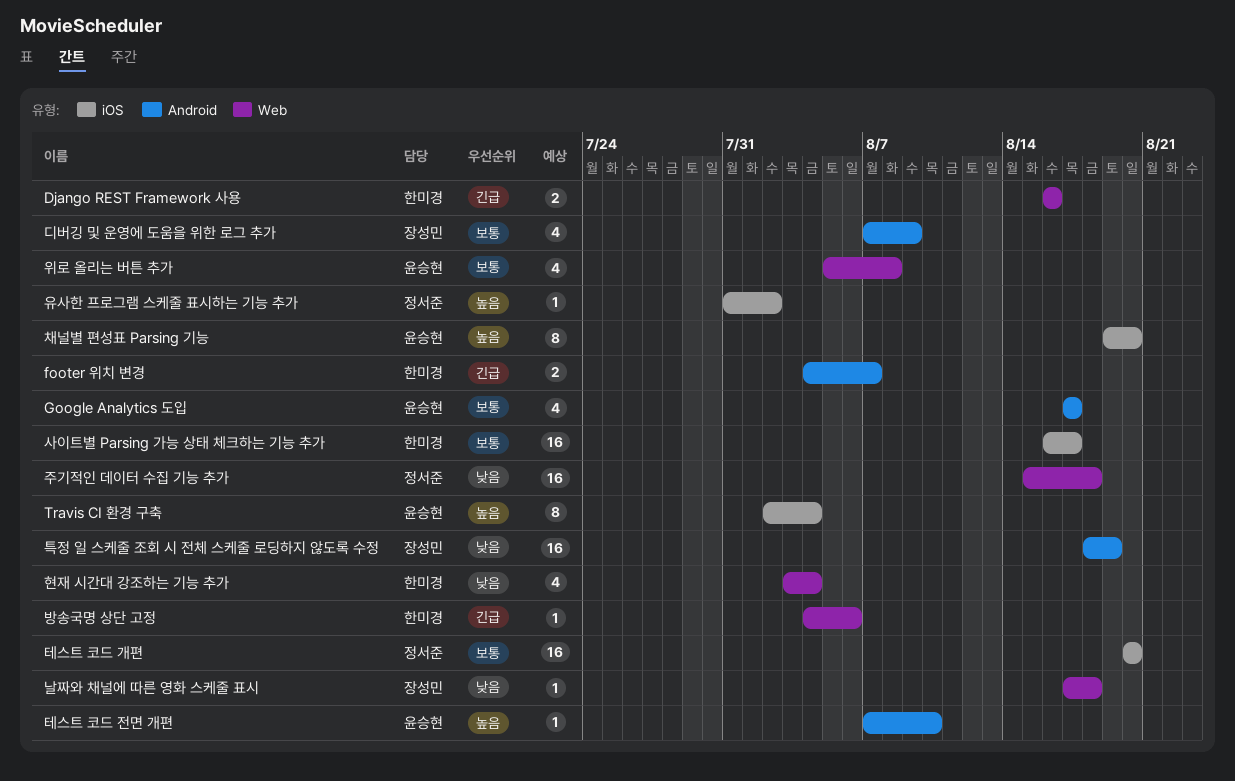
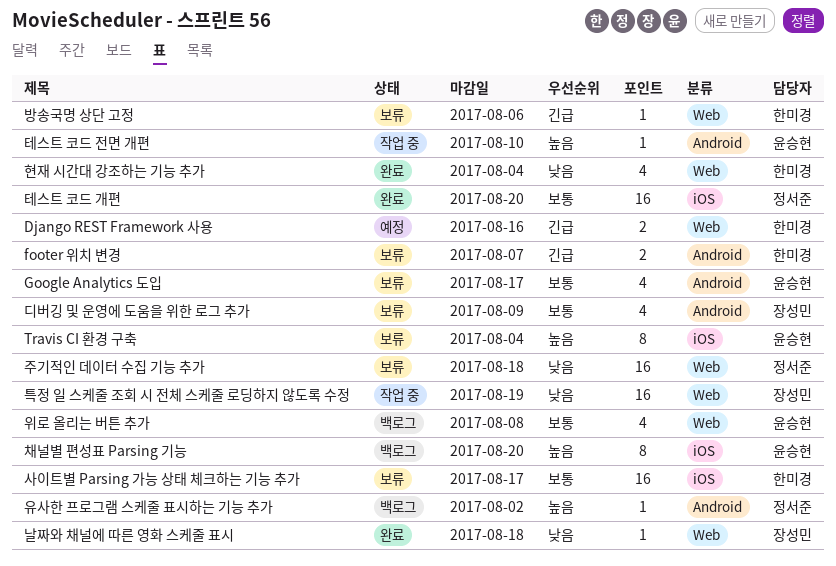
유사한 프로그램 스케줄 표시하는 기능 추가, label: iOS -> Android
특정 일 스케줄 조회 시 전체 스케줄 로딩하지 않도록 수정, label: Android -> Web

